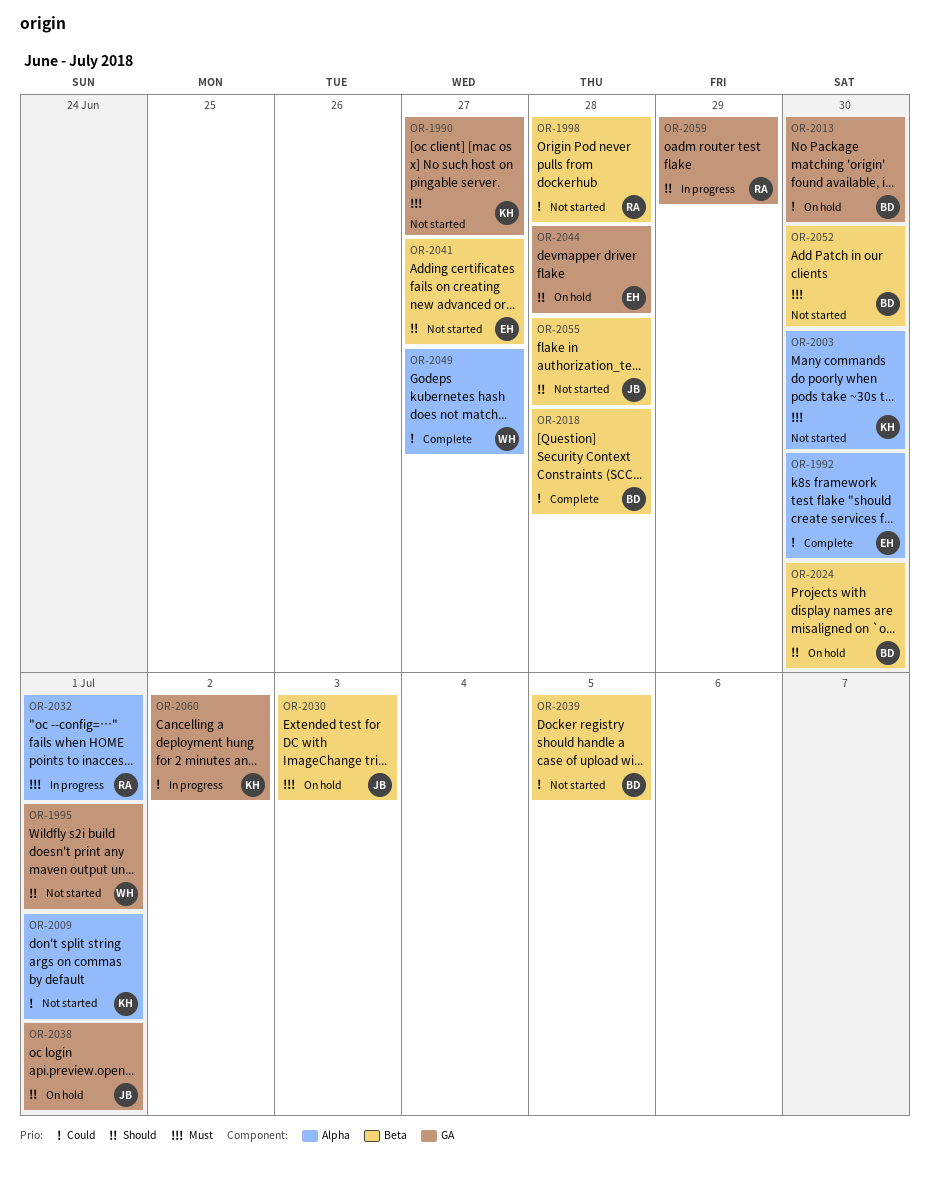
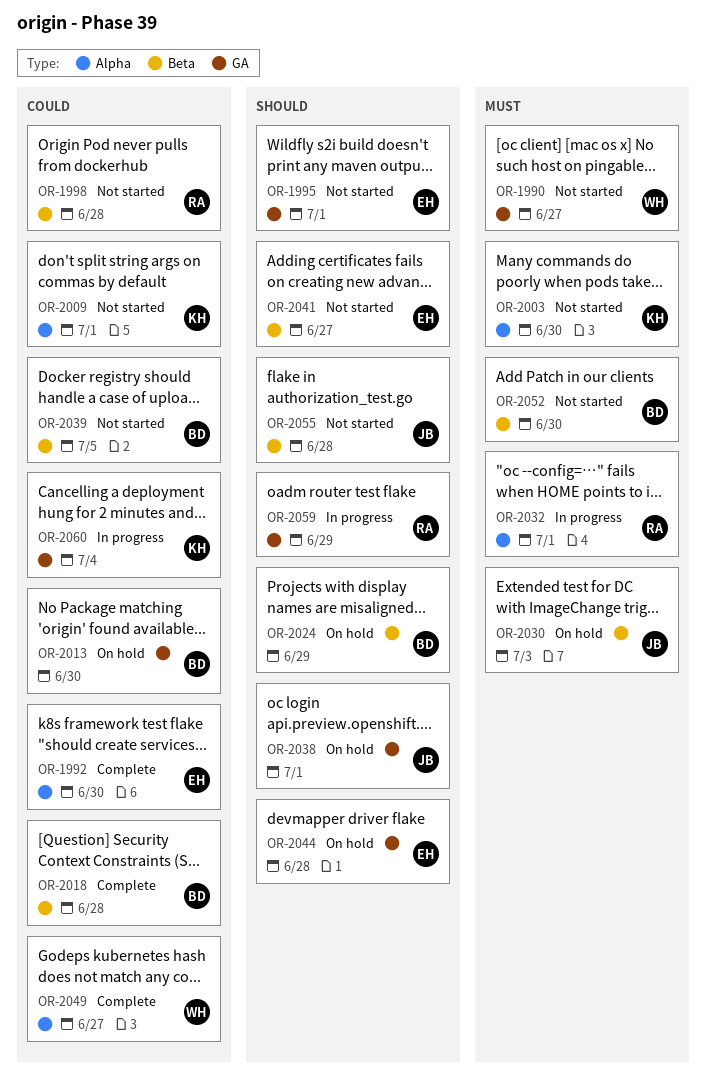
OR-1990, owner: KH -> WH
OR-1995, owner: WH -> EH
OR-2024, due: Jun 30 -> Jun 29
OR-2060, due: Jul 2 -> Jul 4

